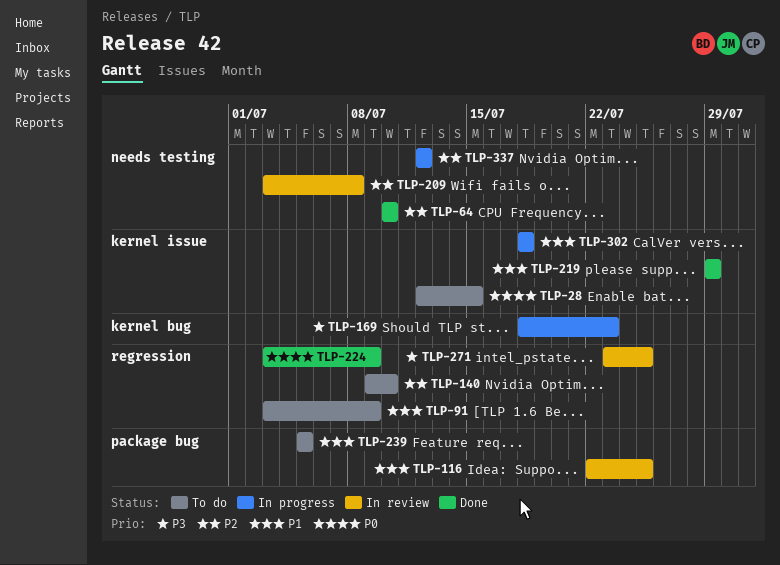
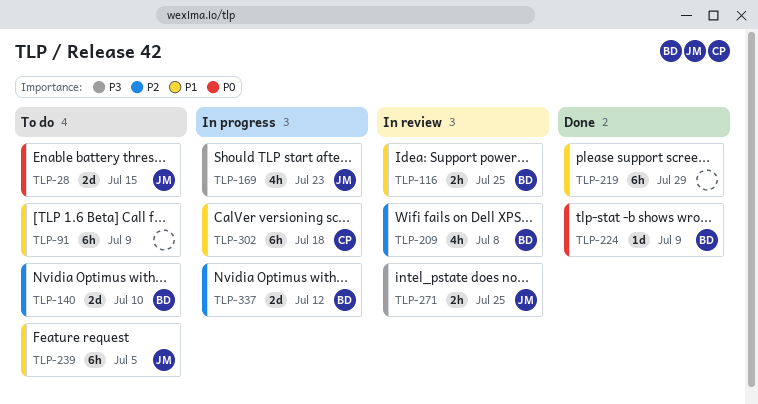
TLP-64: present -> none

